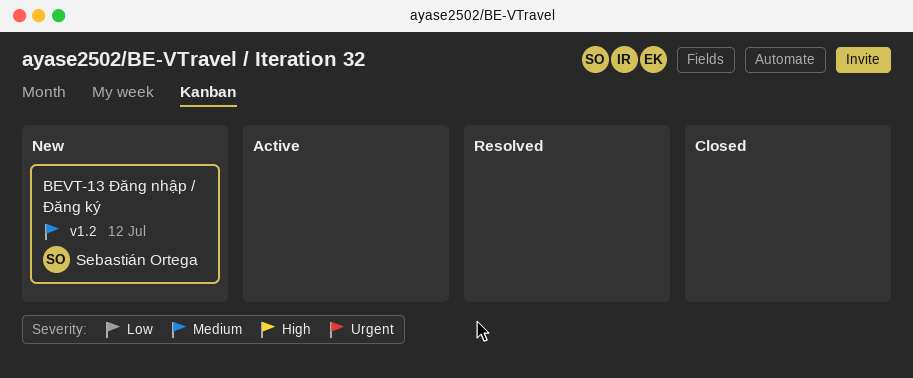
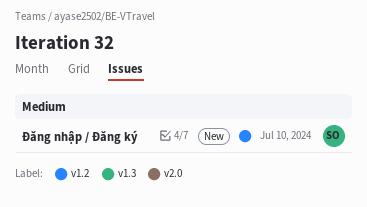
Đăng nhập / Đăng ký, due: Jul 12 -> Jul 10

